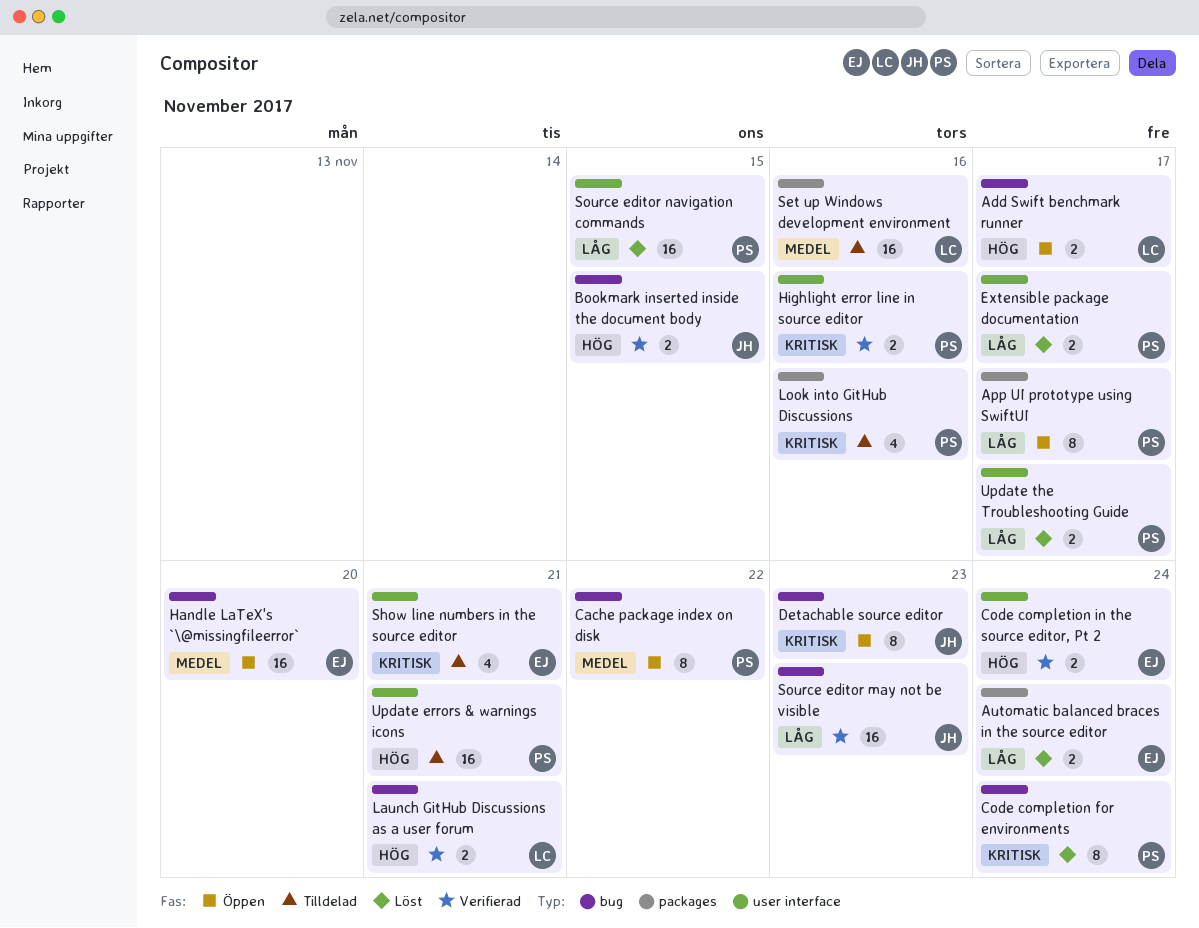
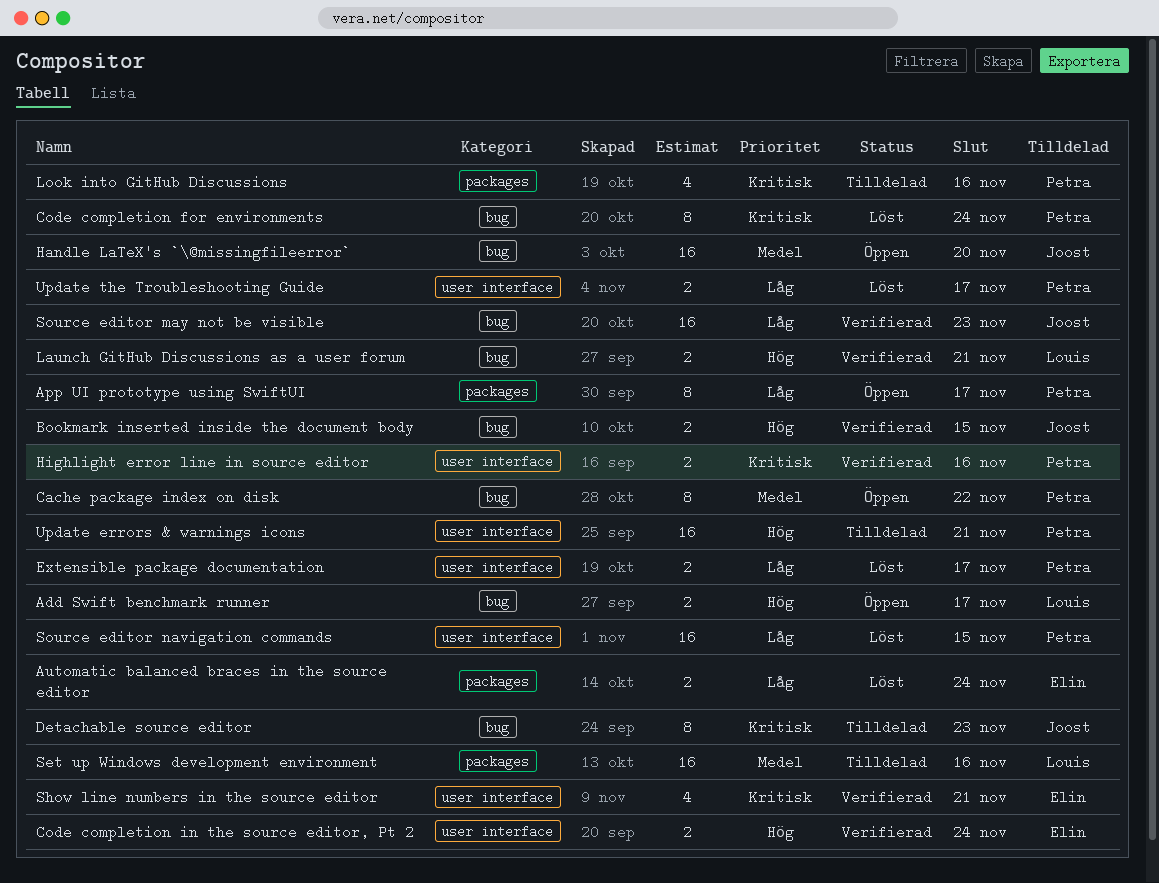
Detachable source editor, status: Öppen -> Tilldelad
Handle LaTeX's `\@missingfileerror`, owner: Elin -> Joost
Show line numbers in the source editor, status: Tilldelad -> Verifierad

